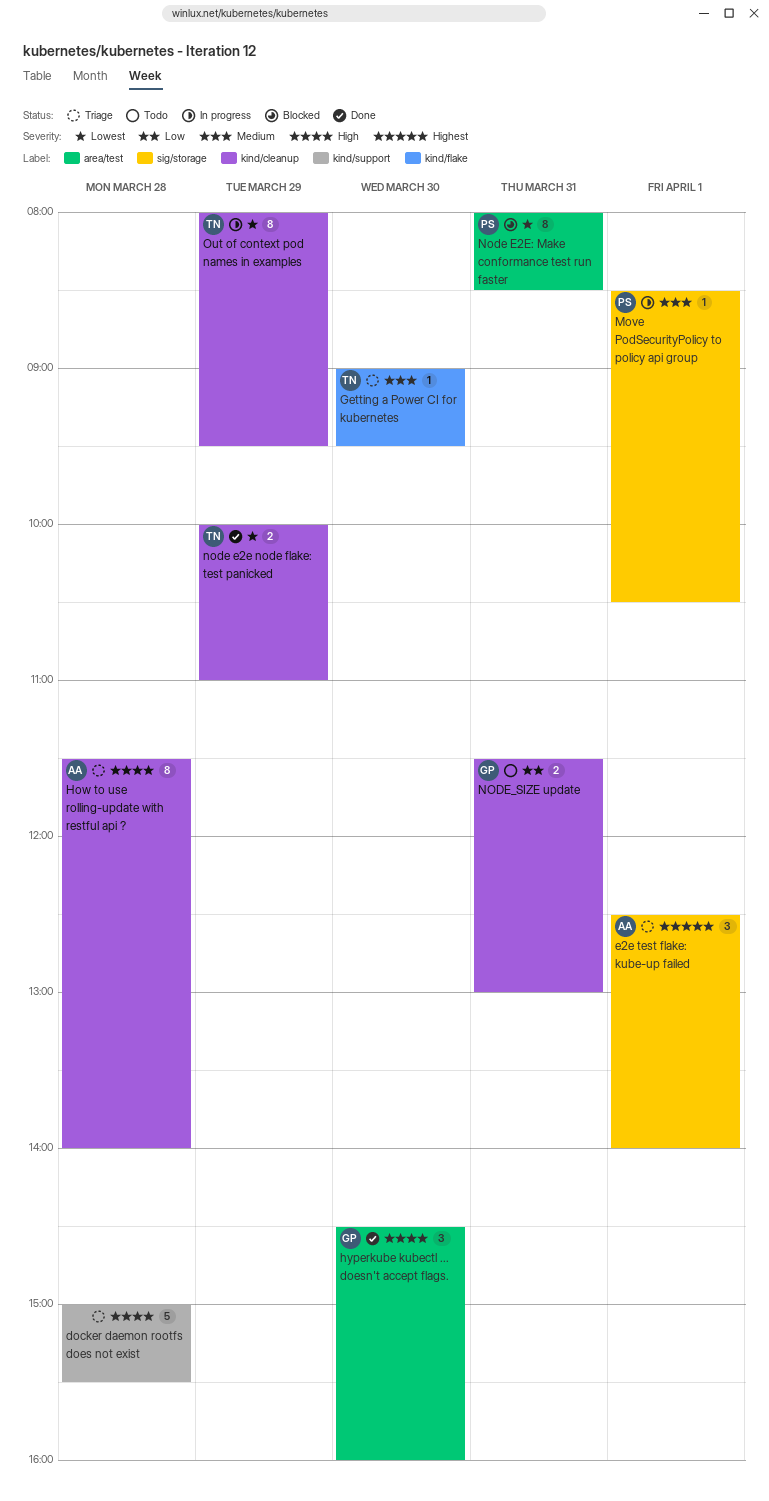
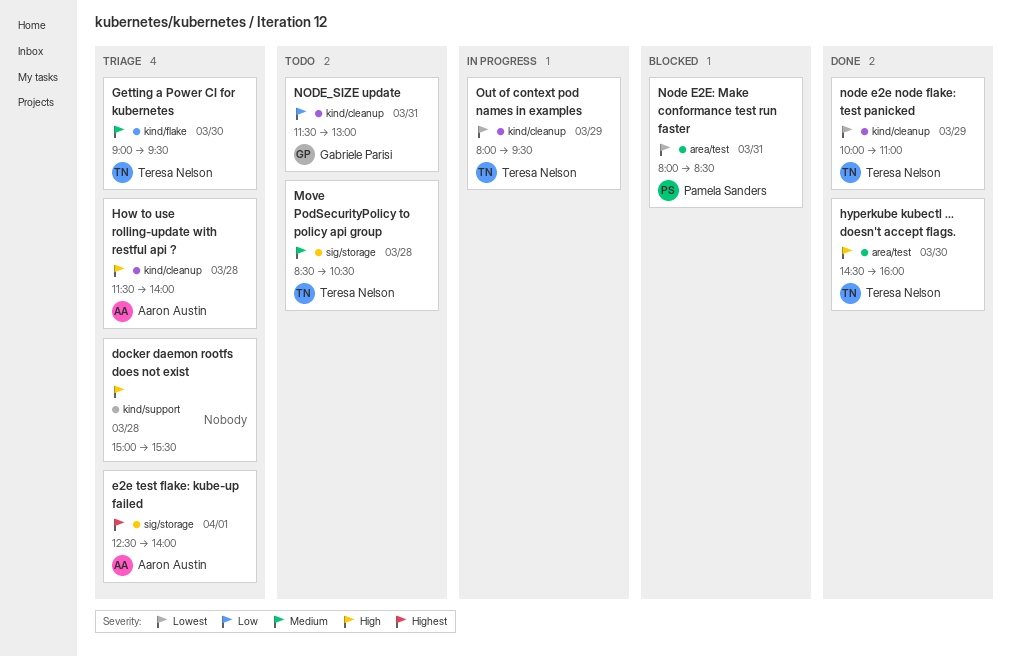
hyperkube kubectl ... doesn't accept flags., owner: Gabriele Parisi -> Teresa Nelson
Move PodSecurityPolicy to policy api group, status: In progress -> Todo
Move PodSecurityPolicy to policy api group, owner: Pamela Sanders -> Teresa Nelson
Move PodSecurityPolicy to policy api group, day: Apr 1 -> Mar 28

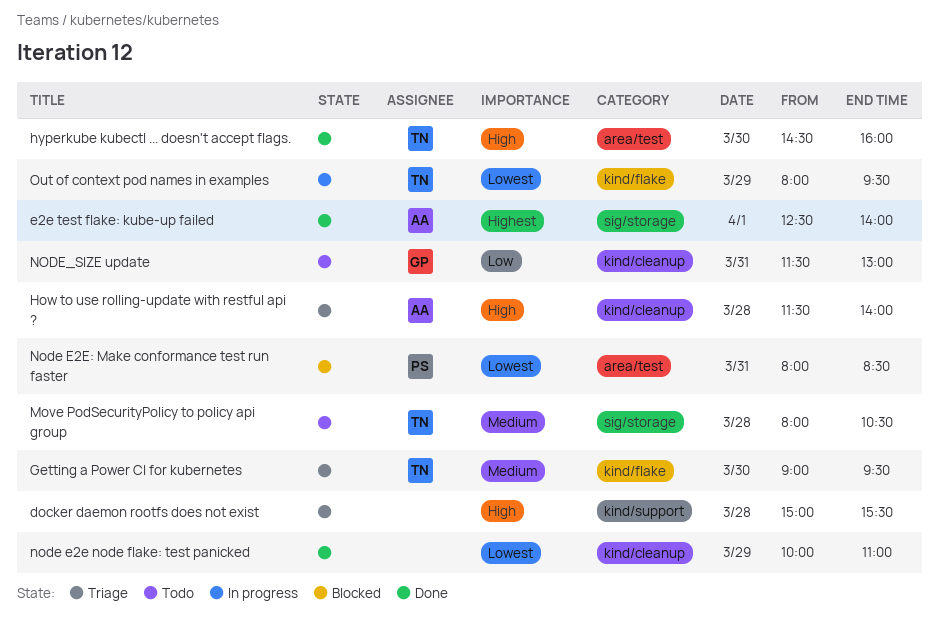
e2e test flake: kube-up failed, status: Triage -> Done
Move PodSecurityPolicy to policy api group, begins: 08:30 -> 08:00
node e2e node flake: test panicked, owner: Teresa Nelson -> none
Out of context pod names in examples, label: kind/cleanup -> kind/flake

